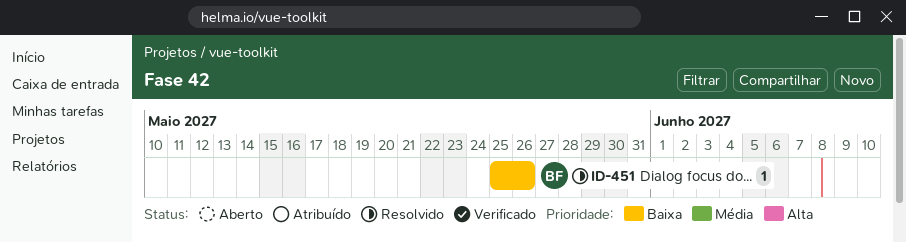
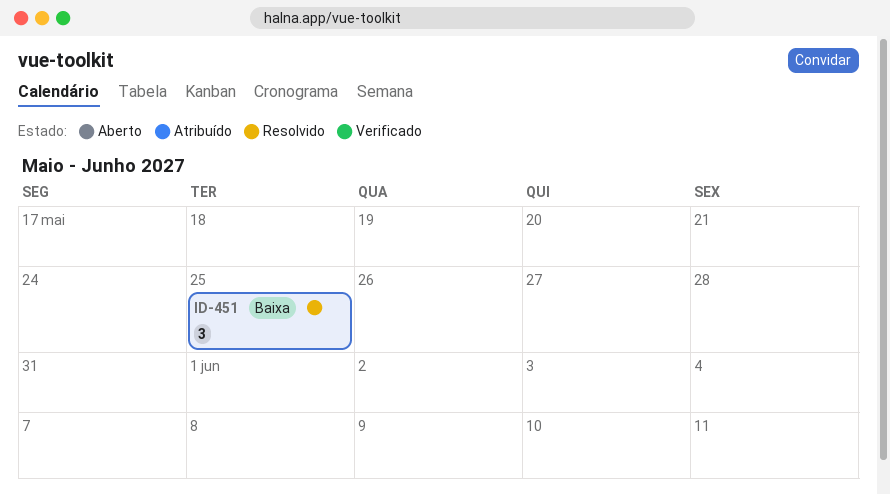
ID-451, estimate: 1 -> 3
ID-451, due: May 26 -> May 25

